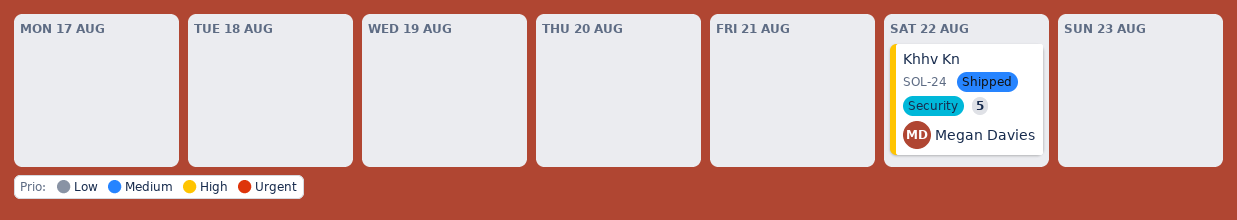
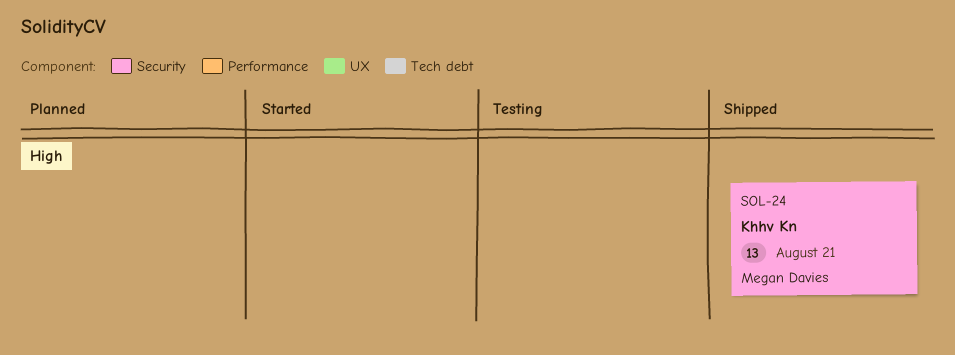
SOL-24, estimate: 5 -> 13
SOL-24, due: Aug 22 -> Aug 21

